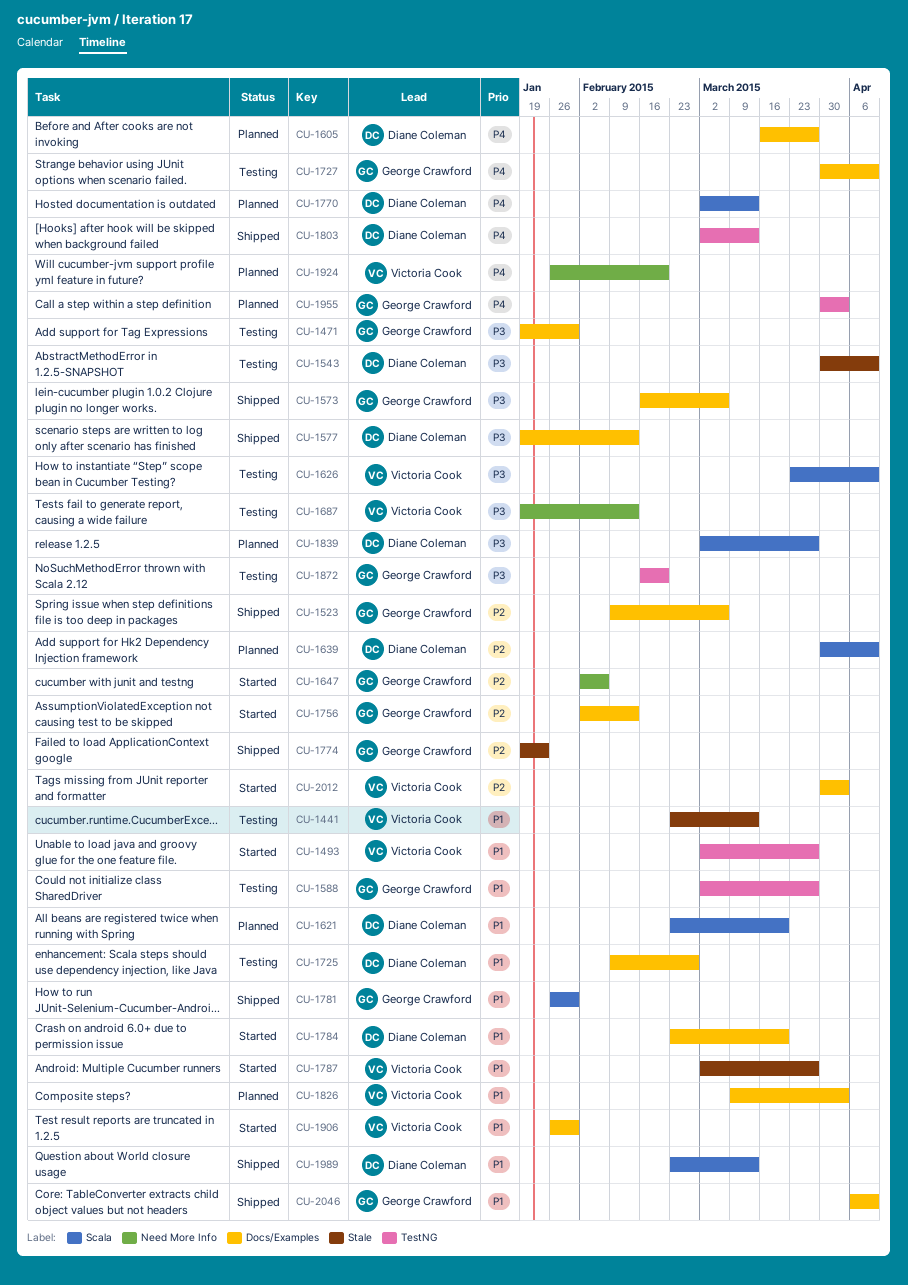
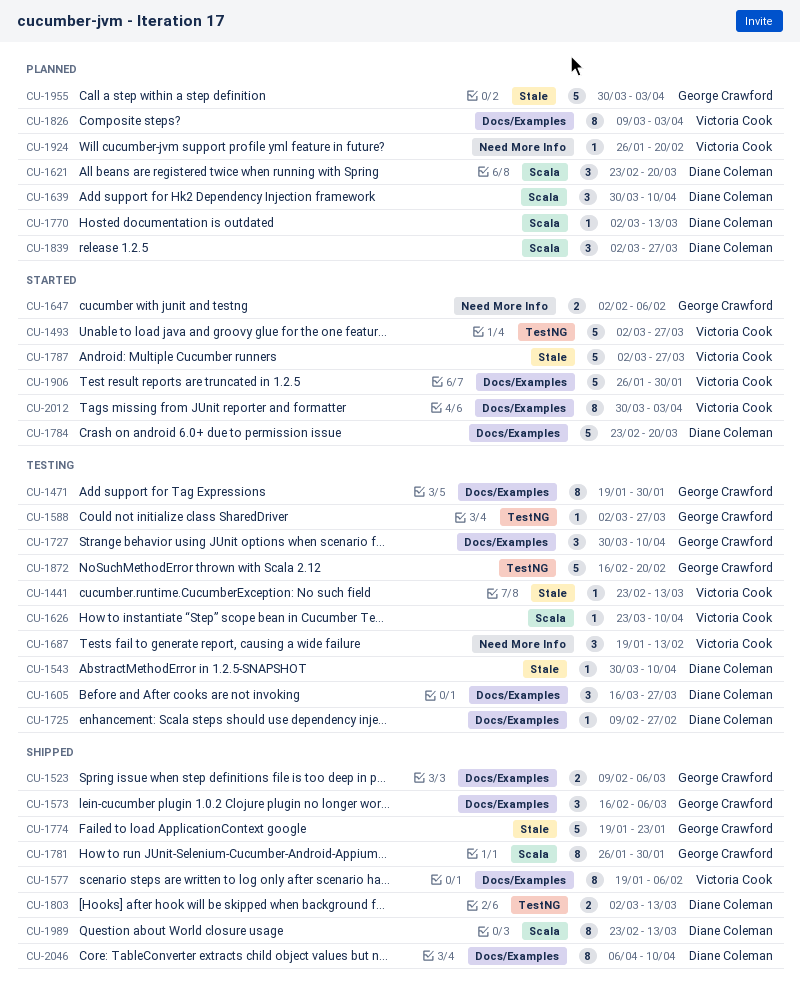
CU-1577, owner: Diane Coleman -> Victoria Cook
CU-1577, due: Feb 13 -> Feb 6
CU-1605, status: Planned -> Testing
CU-1756: present -> none
CU-1955, label: TestNG -> Stale
CU-2046, owner: George Crawford -> Diane Coleman

